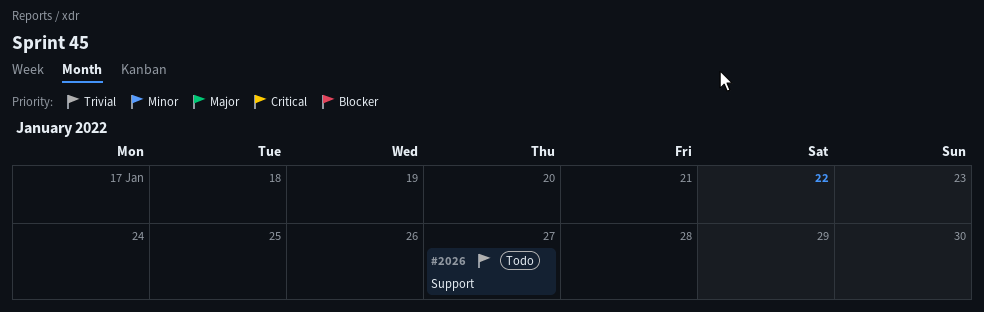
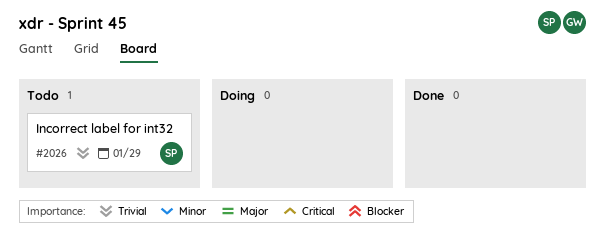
#2026, due: Jan 27 -> Jan 29

